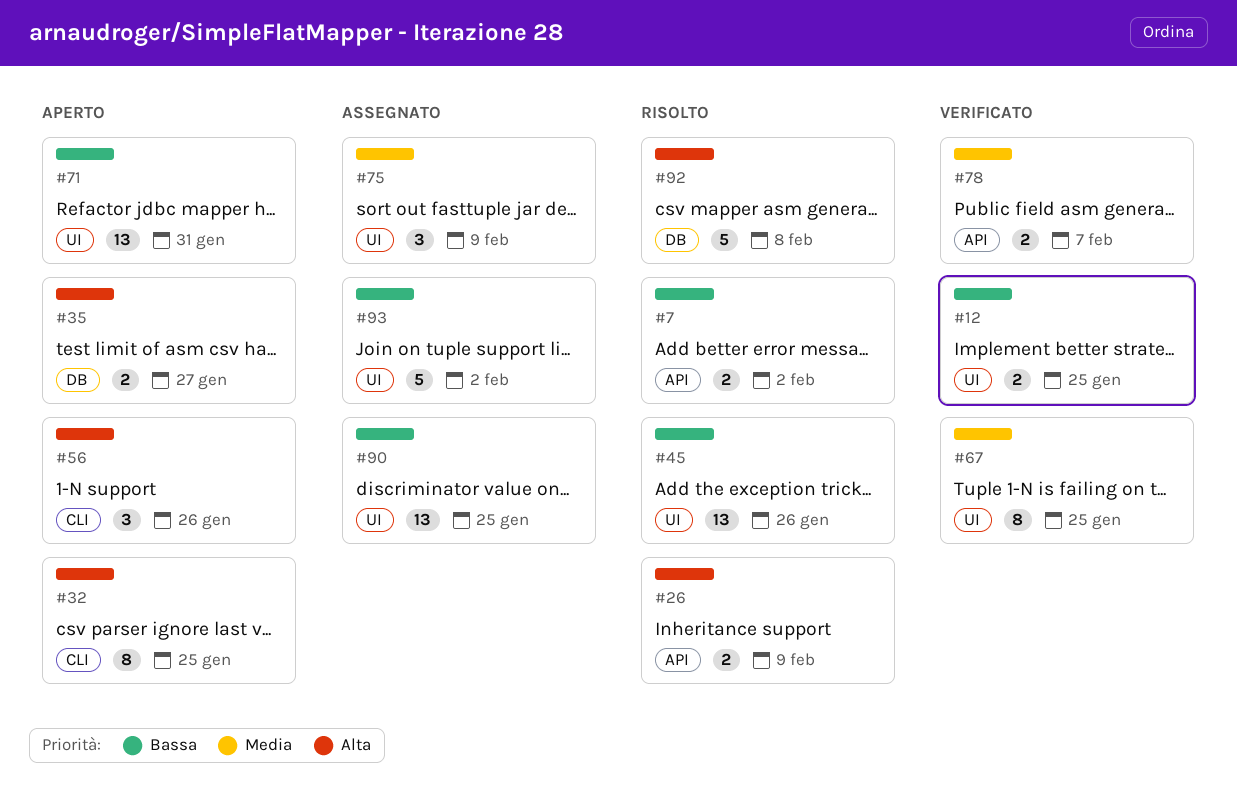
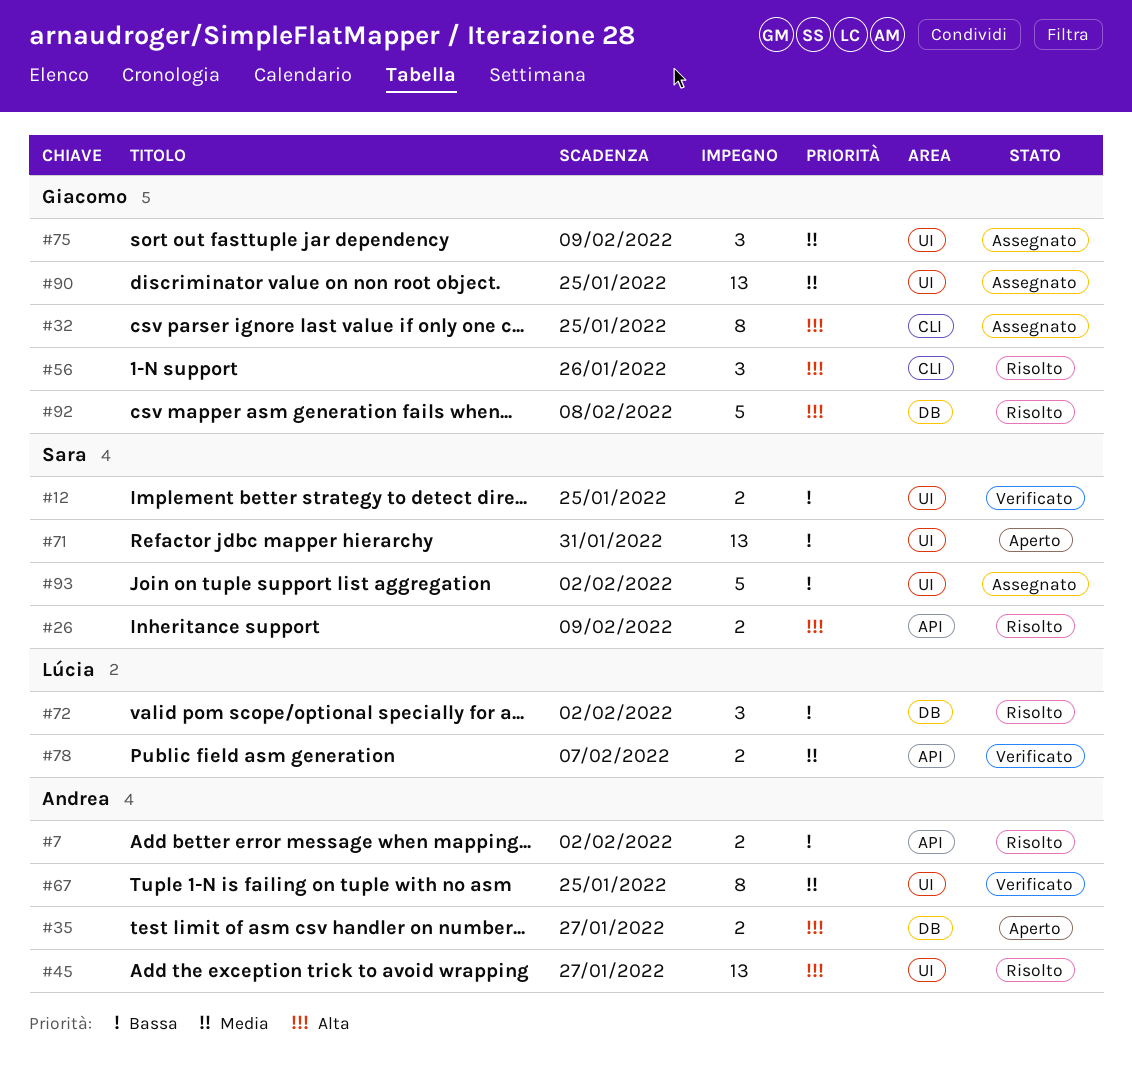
#32, status: Aperto -> Assegnato
#45, priority: Bassa -> Alta
#45, due: Jan 26 -> Jan 27
#56, status: Aperto -> Risolto
#72: none -> present
#90, priority: Bassa -> Media

